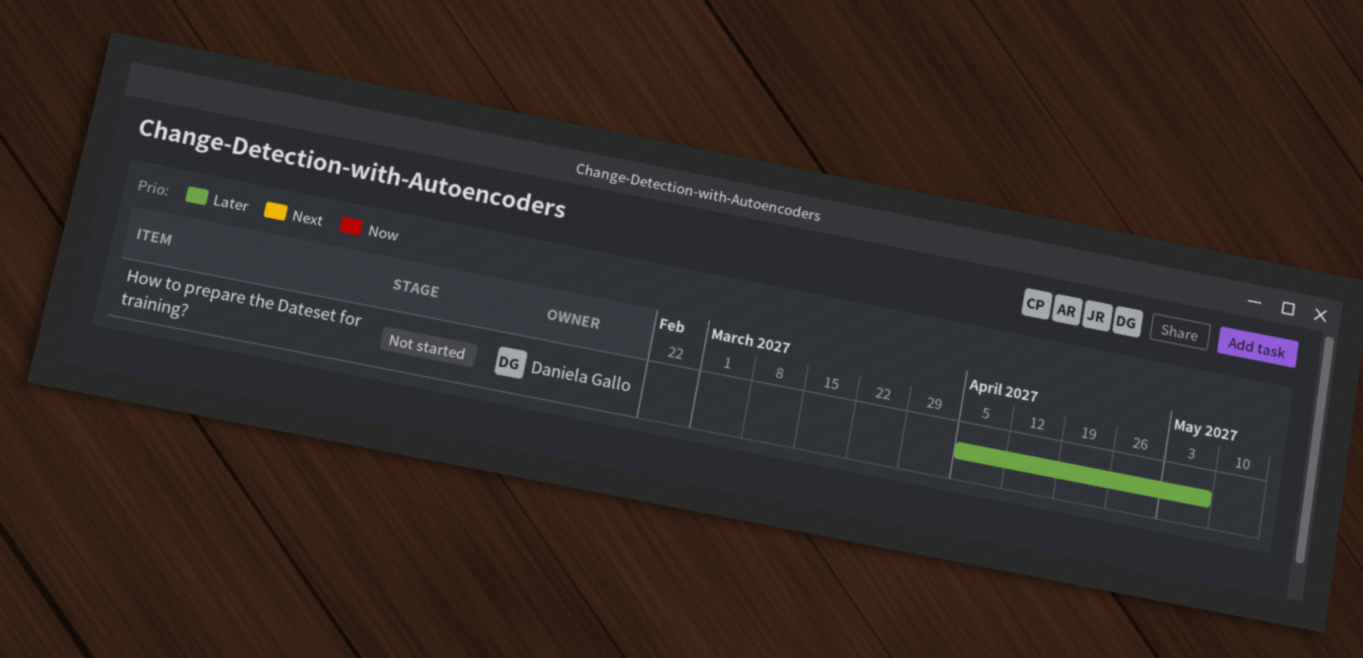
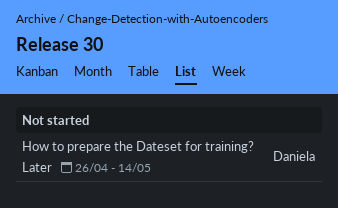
How to prepare the Dateset for training?, start: Apr 5 -> Apr 26
How to prepare the Dateset for training?, due: May 7 -> May 14

